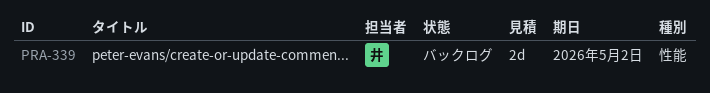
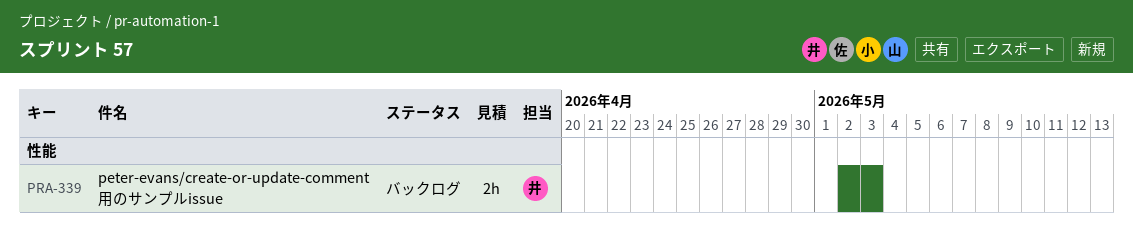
PRA-339, estimate: 2d -> 2h
PRA-339, due: May 2 -> May 3

